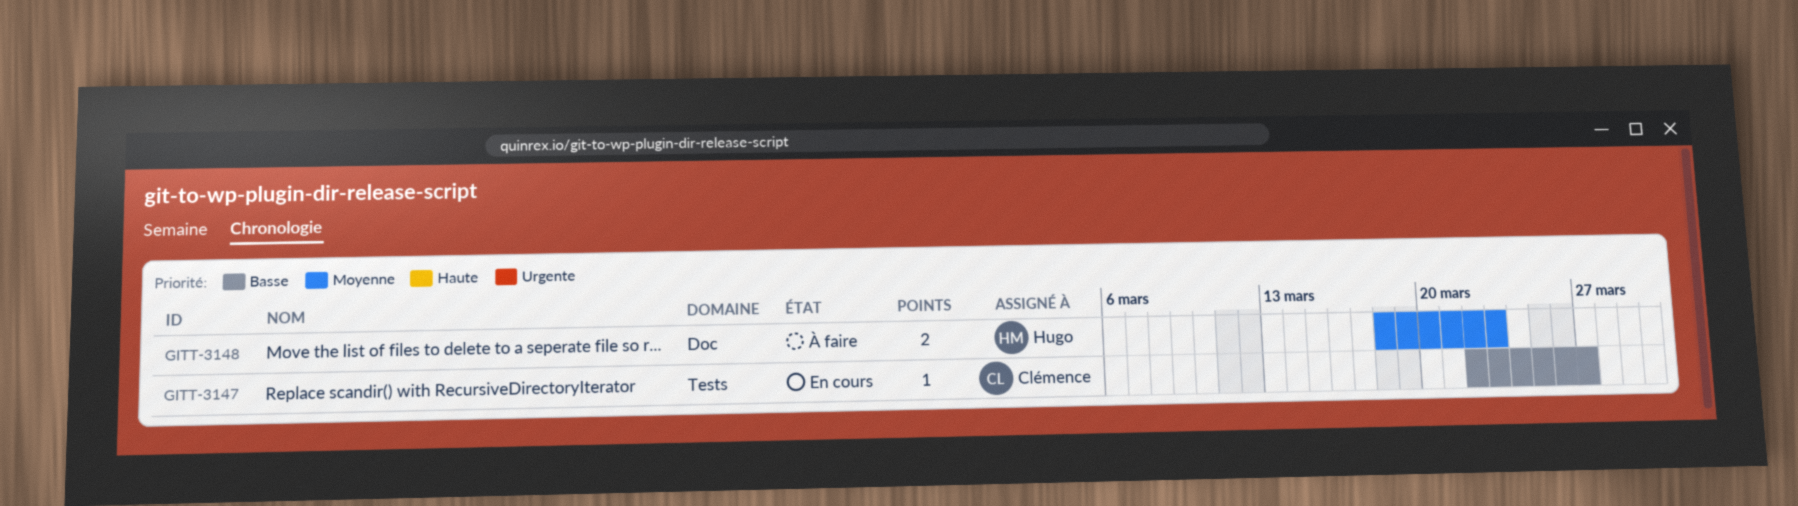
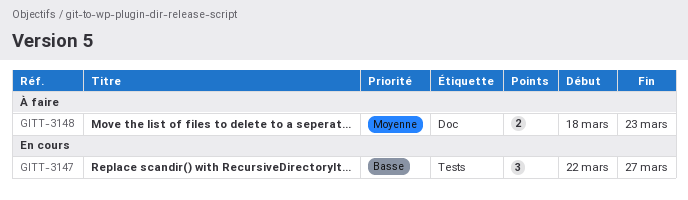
GITT-3147, estimate: 1 -> 3

